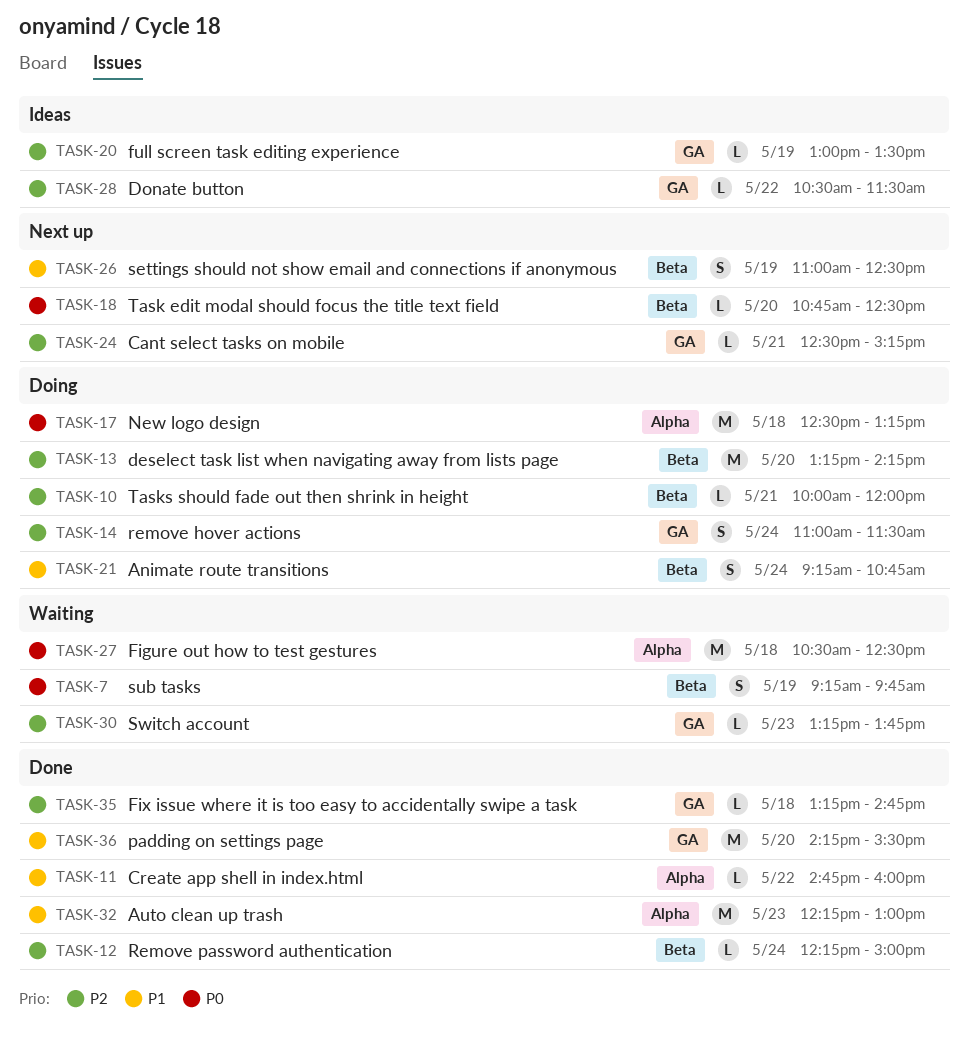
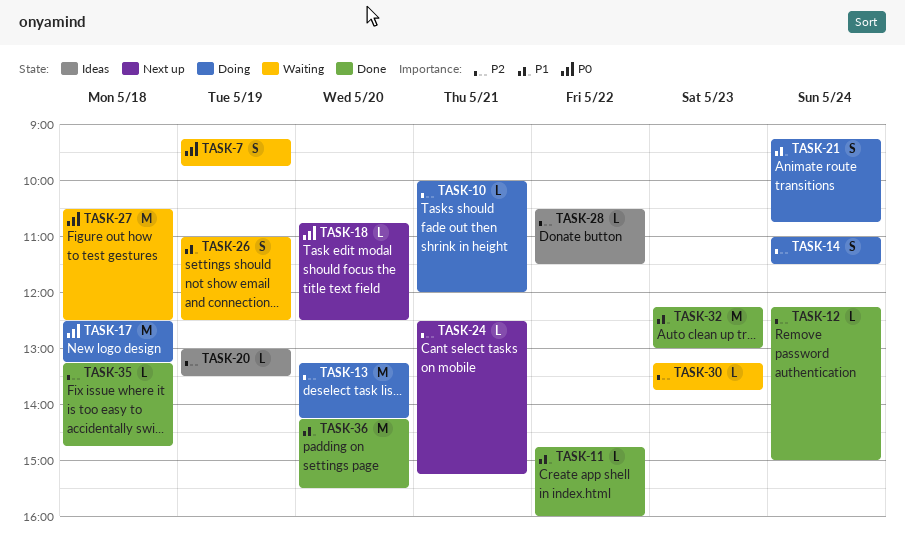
TASK-26, status: Next up -> Waiting

